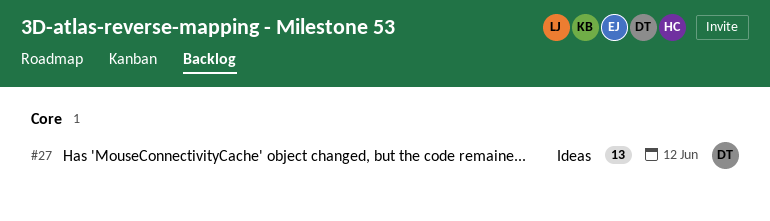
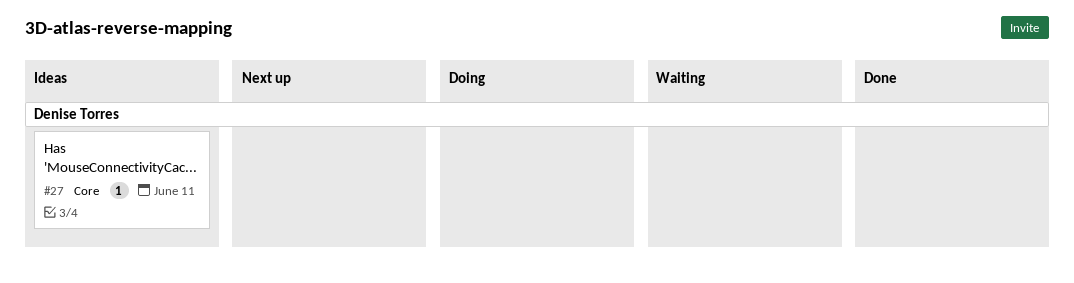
#27, estimate: 13 -> 1
#27, due: Jun 12 -> Jun 11

